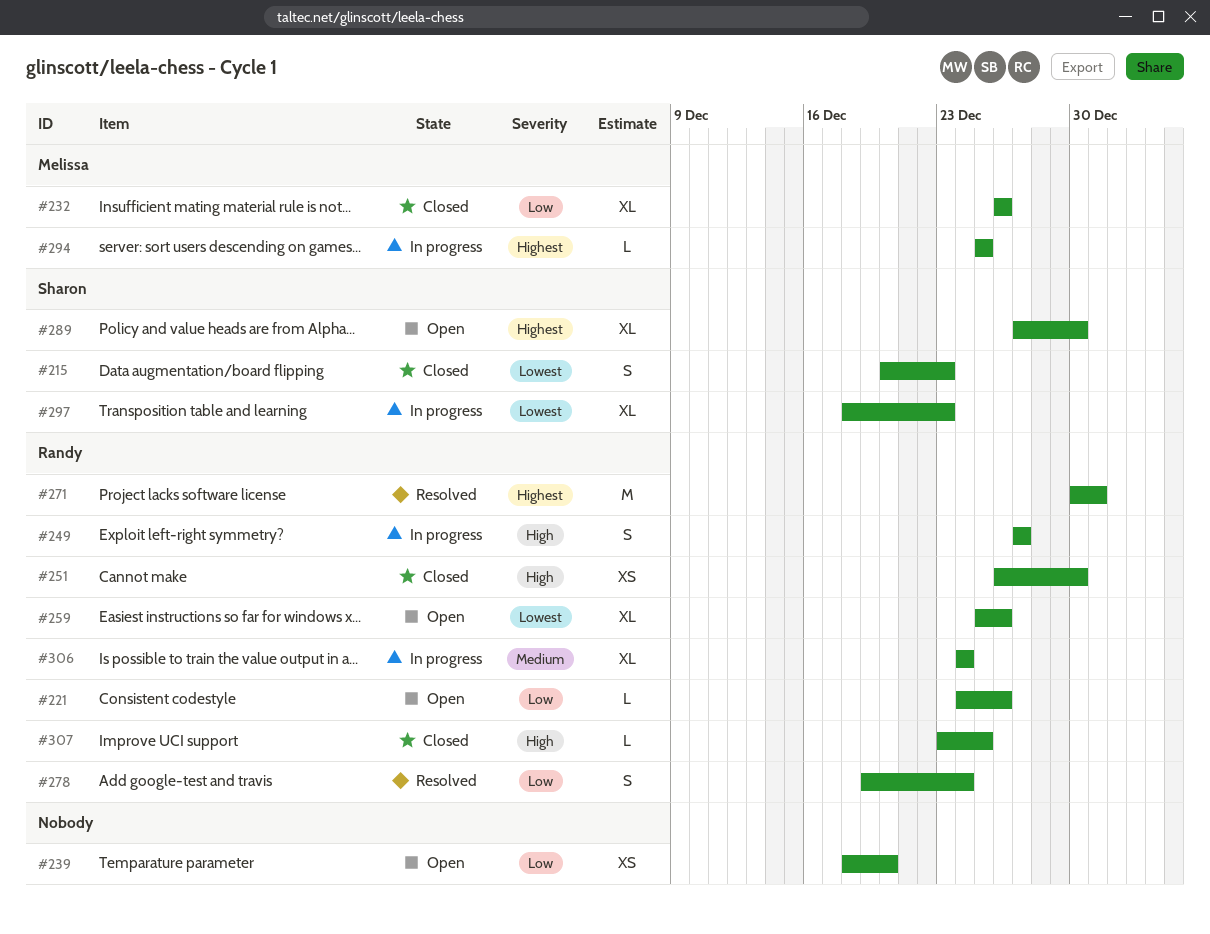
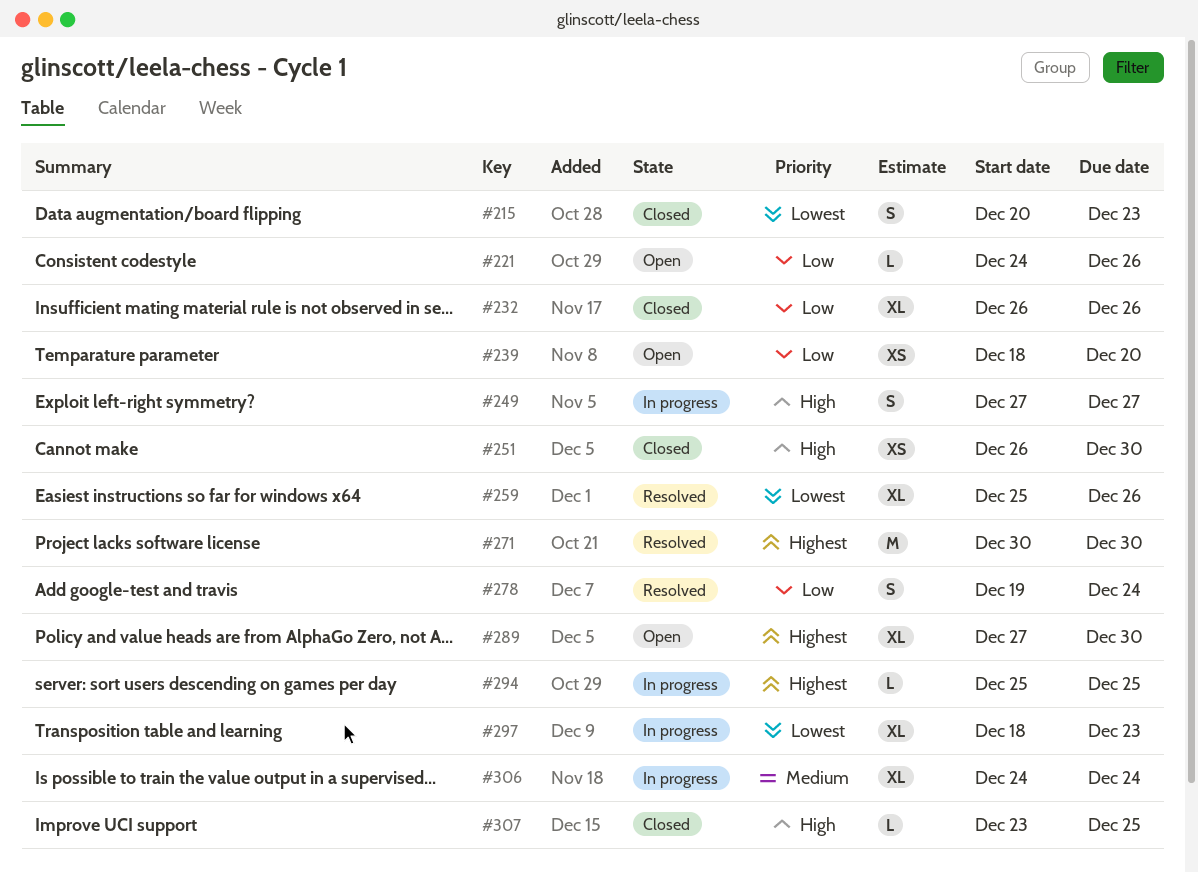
#259, status: Open -> Resolved
#271, due: Dec 31 -> Dec 30

